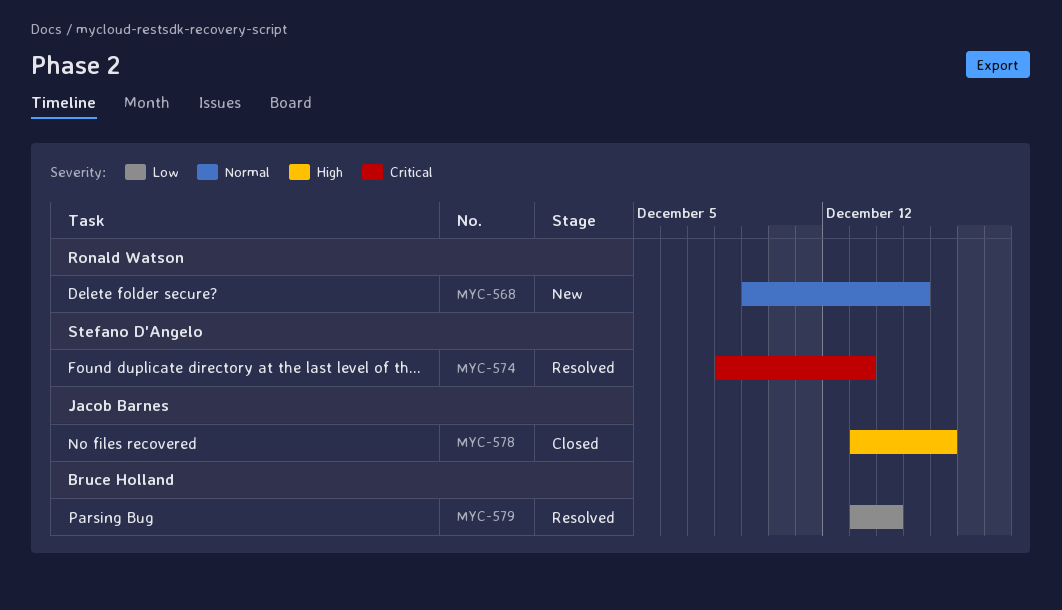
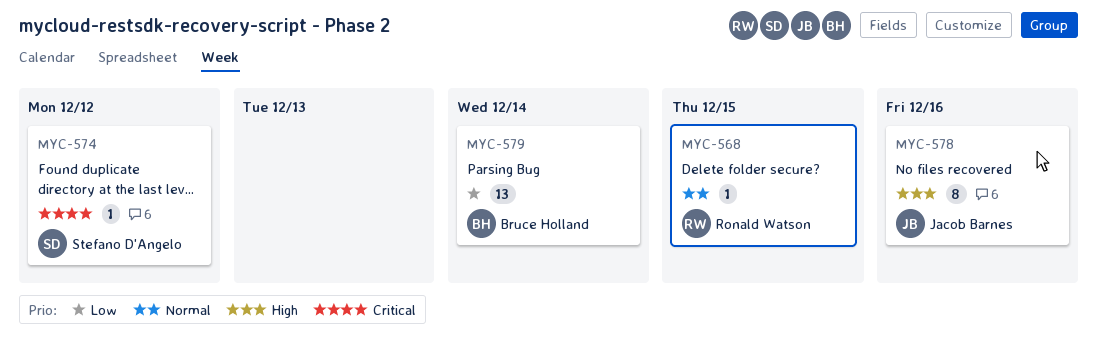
MYC-574, due: Dec 13 -> Dec 12

